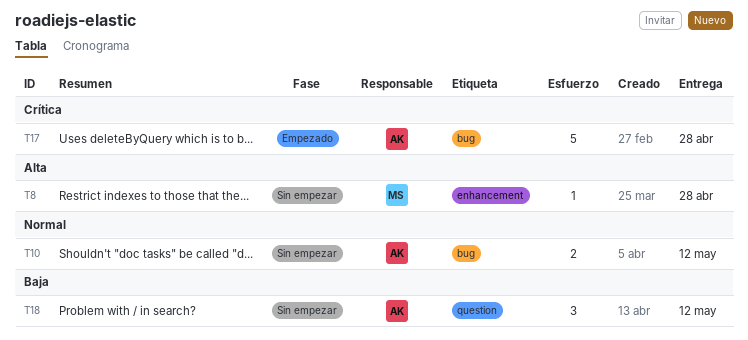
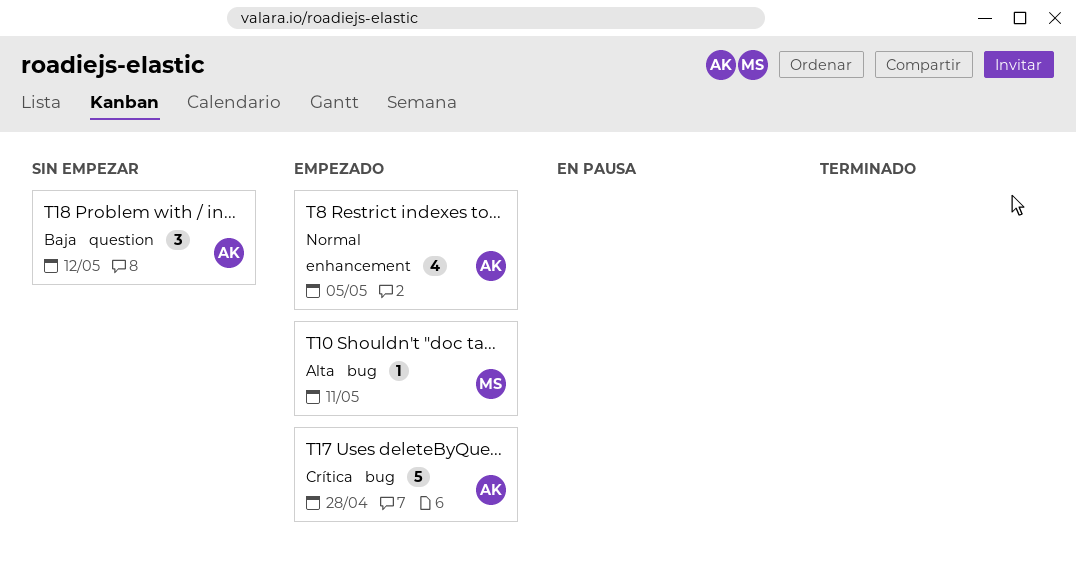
T8, status: Sin empezar -> Empezado
T8, owner: MS -> AK
T8, priority: Alta -> Normal
T8, estimate: 1 -> 4
T8, due: Apr 28 -> May 5
T10, status: Sin empezar -> Empezado
T10, owner: AK -> MS
T10, priority: Normal -> Alta
T10, estimate: 2 -> 1
T10, due: May 12 -> May 11

